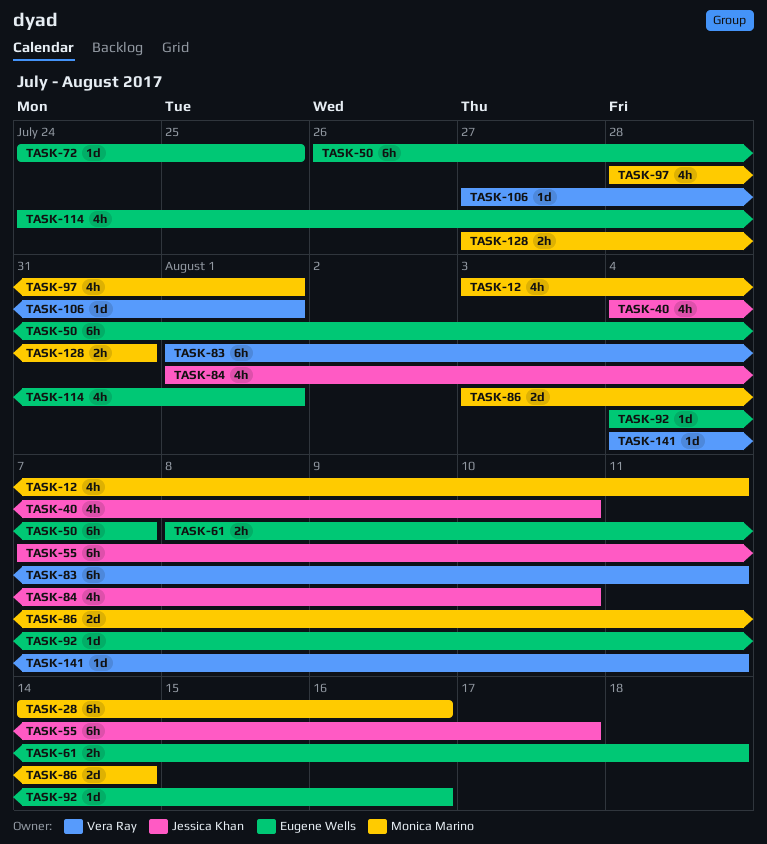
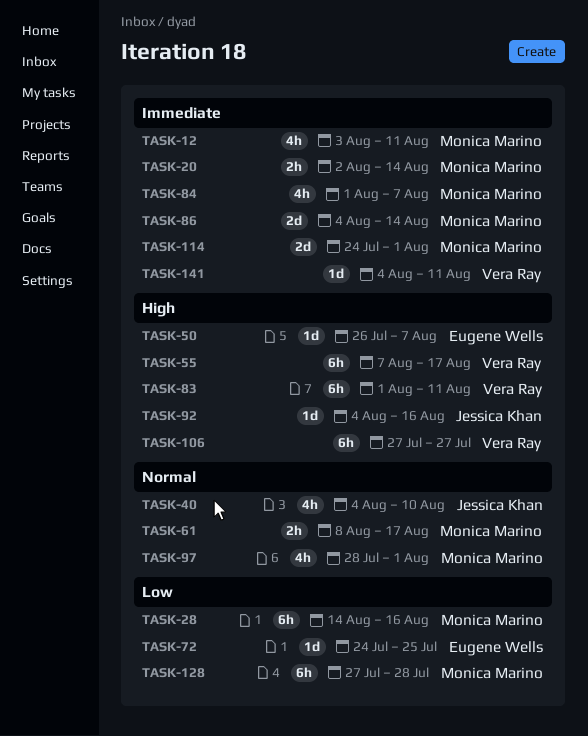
TASK-20: none -> present
TASK-50, estimate: 6h -> 1d
TASK-55, owner: Jessica Khan -> Vera Ray
TASK-61, owner: Eugene Wells -> Monica Marino
TASK-61, due: Aug 18 -> Aug 17
TASK-84, owner: Jessica Khan -> Monica Marino
TASK-84, due: Aug 10 -> Aug 7
TASK-86, start: Aug 3 -> Aug 4
TASK-92, owner: Eugene Wells -> Jessica Khan
TASK-106, estimate: 1d -> 6h
TASK-106, due: Aug 1 -> Jul 27
TASK-114, owner: Eugene Wells -> Monica Marino
TASK-114, estimate: 4h -> 2d
TASK-128, estimate: 2h -> 6h
TASK-128, due: Jul 31 -> Jul 28

